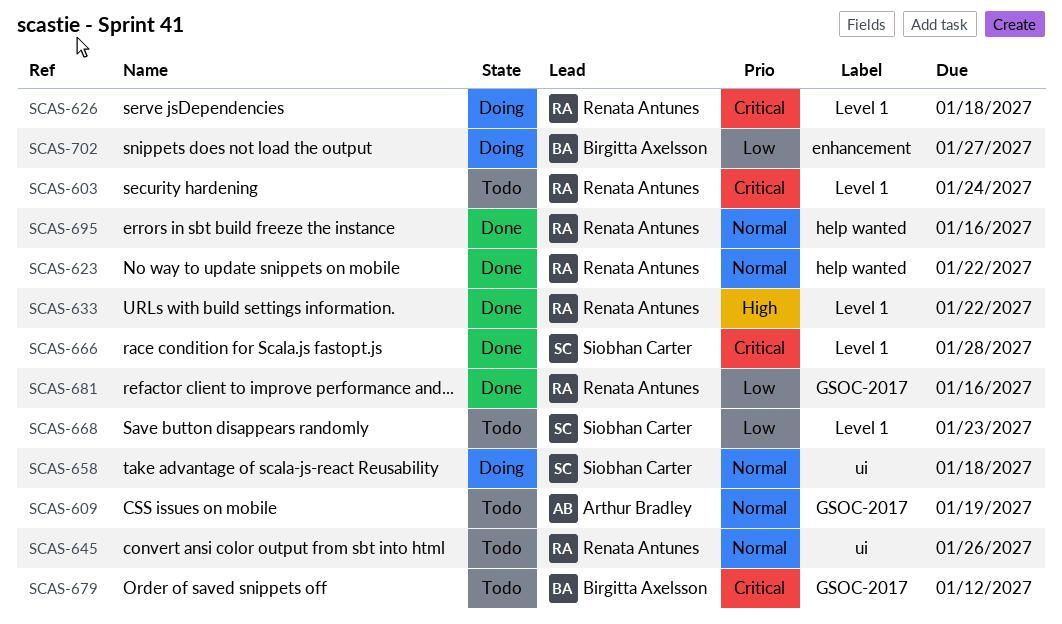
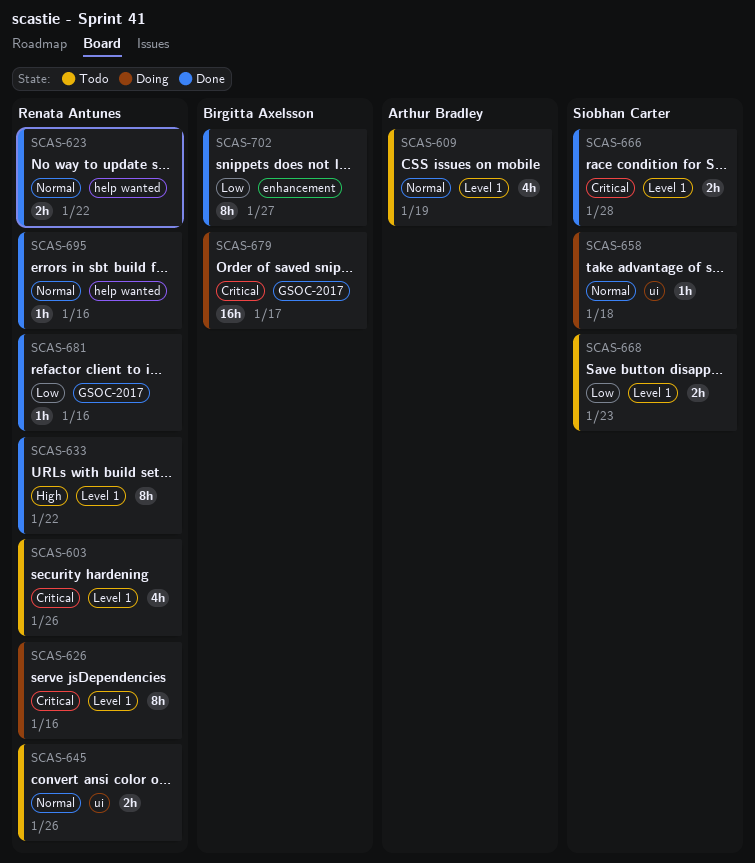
SCAS-603, due: Jan 24 -> Jan 26
SCAS-609, label: GSOC-2017 -> Level 1
SCAS-626, due: Jan 18 -> Jan 16
SCAS-679, status: Todo -> Doing
SCAS-679, due: Jan 12 -> Jan 17
SCAS-702, status: Doing -> Done

